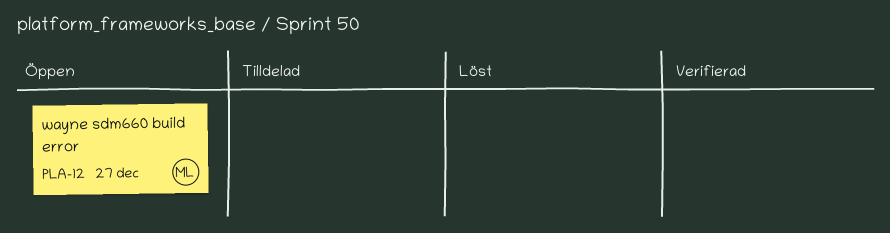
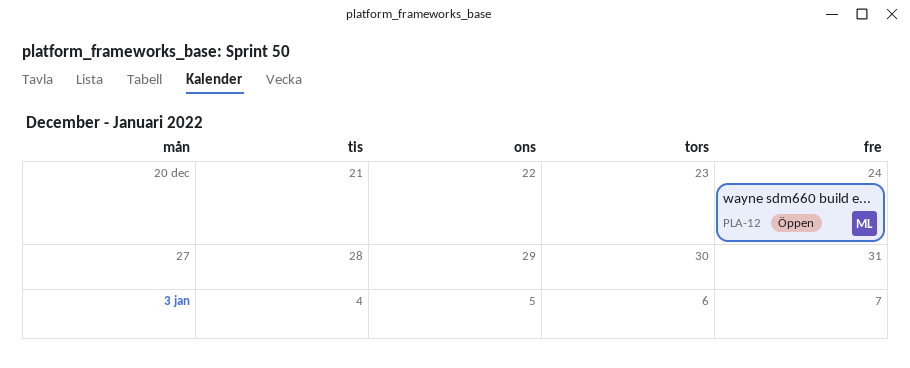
PLA-12, due: Dec 27 -> Dec 24

